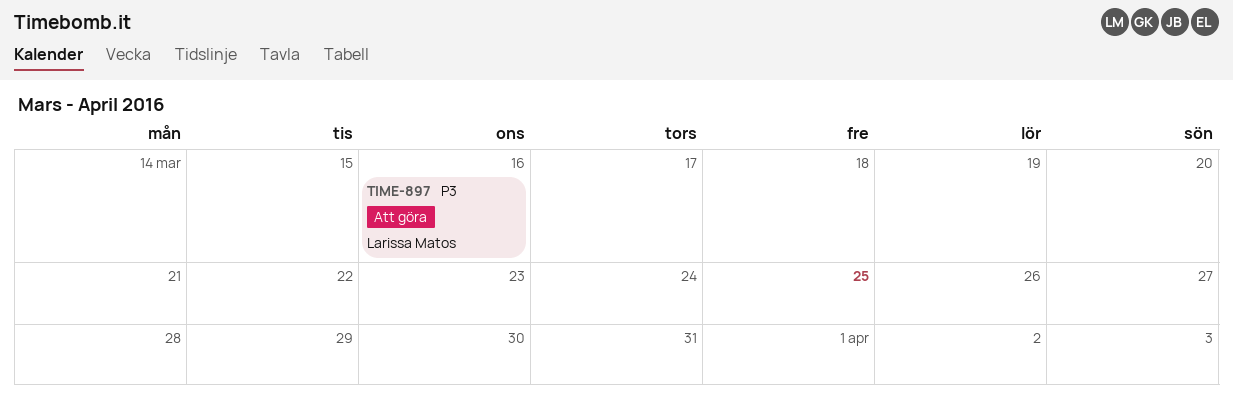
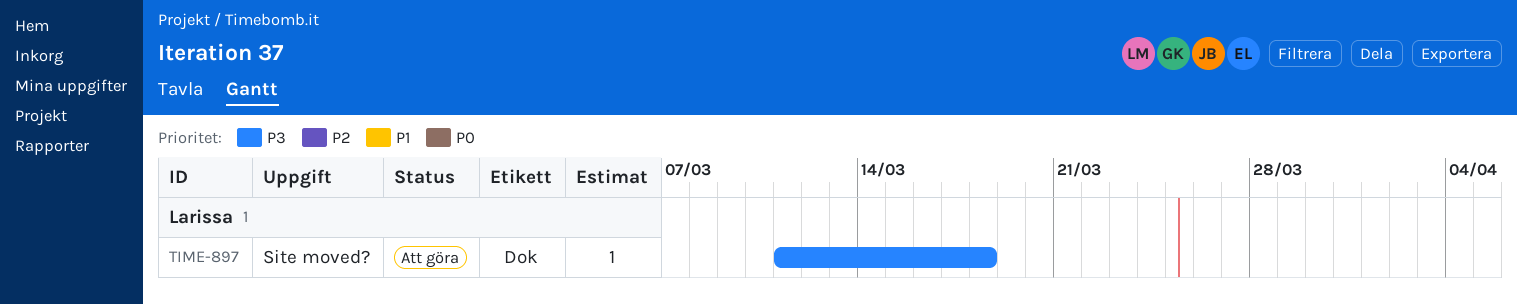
TIME-897, due: Mar 16 -> Mar 18

